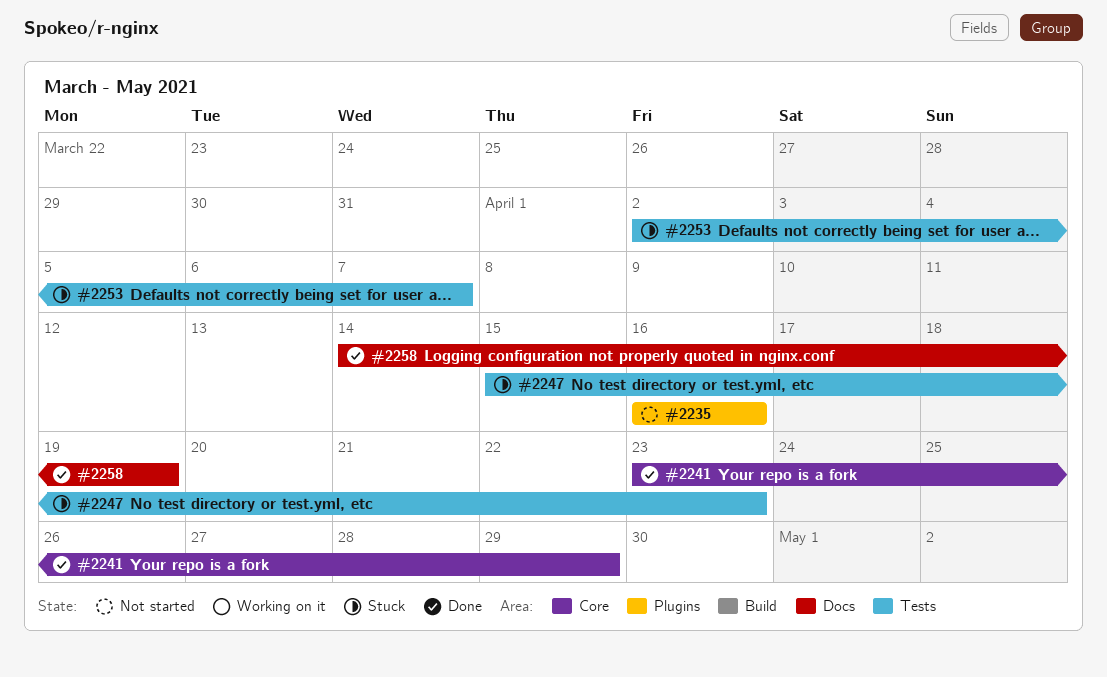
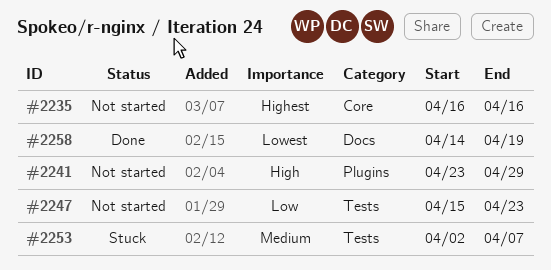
#2235, label: Plugins -> Core
#2241, status: Done -> Not started
#2241, label: Core -> Plugins
#2247, status: Stuck -> Not started

